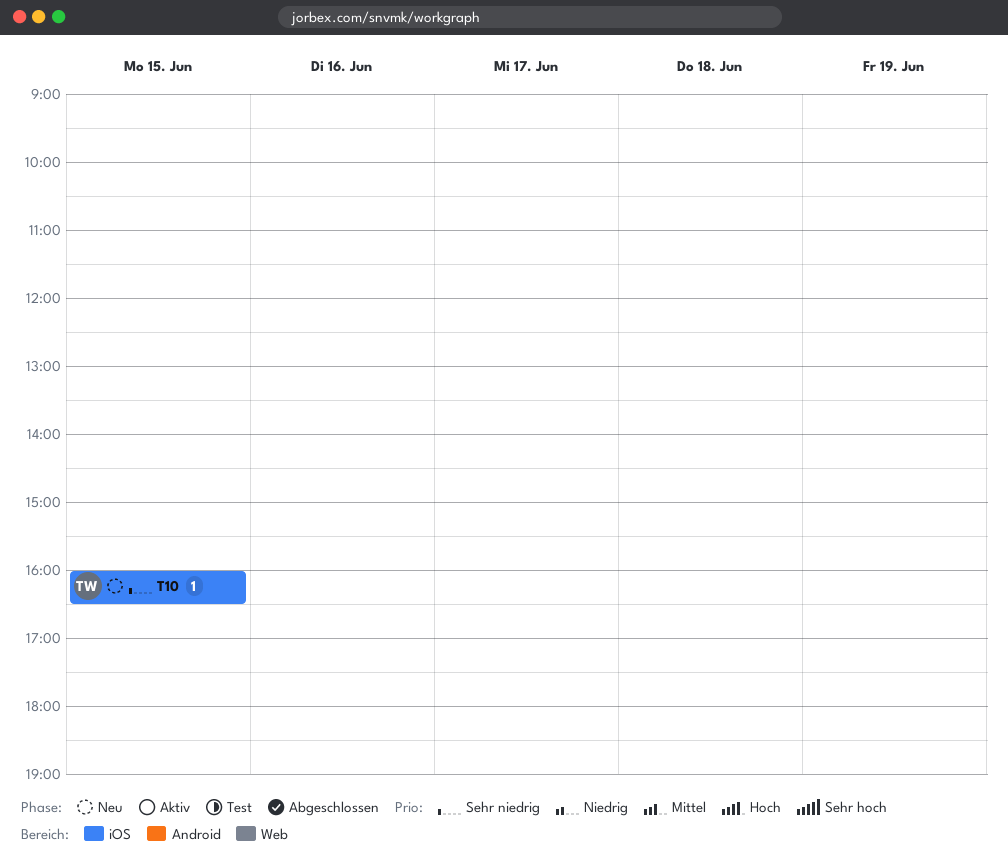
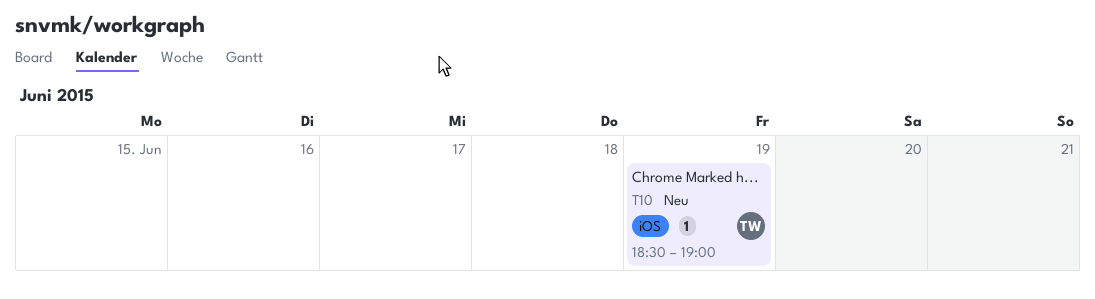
T10, day: Jun 15 -> Jun 19
T10, begins: 16:00 -> 18:30
T10, ends: 16:30 -> 19:00

